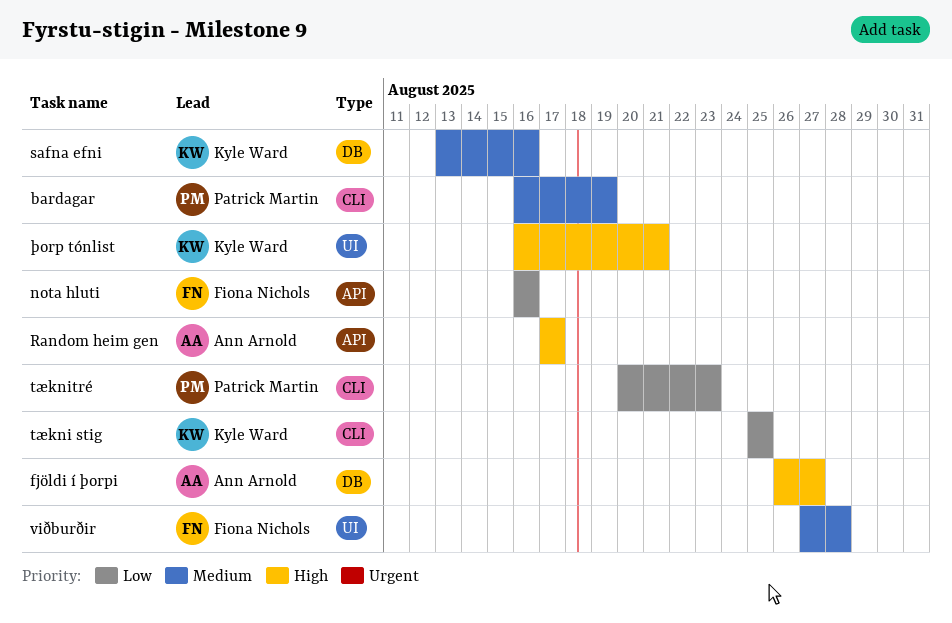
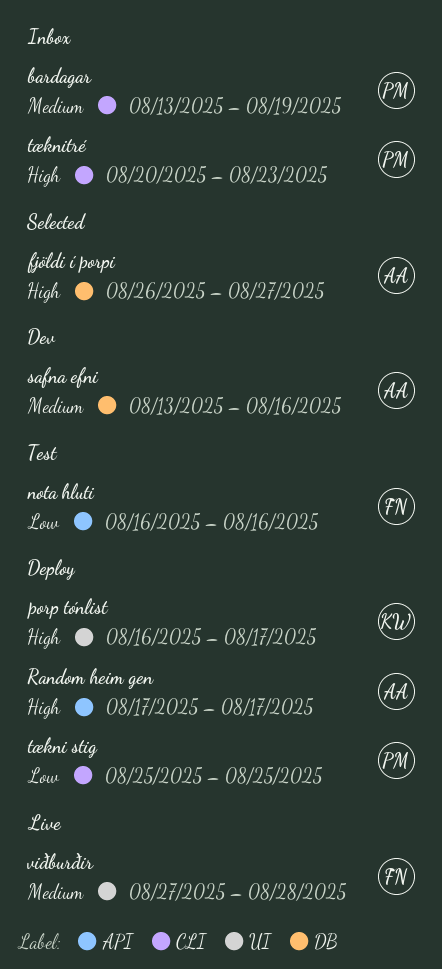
bardagar, start: Aug 16 -> Aug 13
safna efni, owner: Kyle Ward -> Ann Arnold
tækni stig, owner: Kyle Ward -> Patrick Martin
tæknitré, priority: Low -> High
þorp tónlist, due: Aug 21 -> Aug 17

